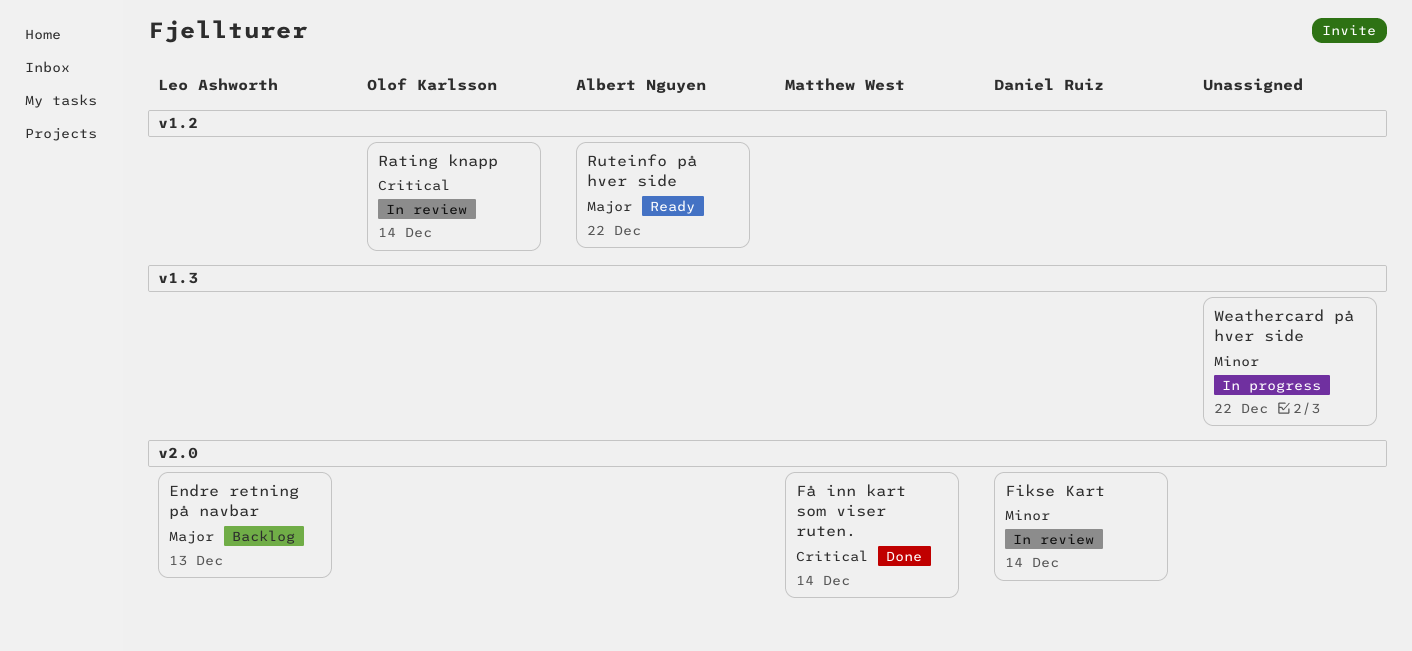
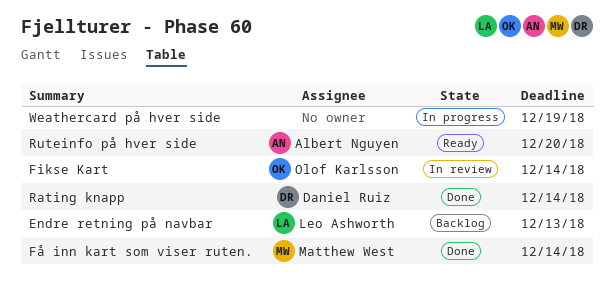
Fikse Kart, owner: Daniel Ruiz -> Olof Karlsson
Rating knapp, status: In review -> Done
Rating knapp, owner: Olof Karlsson -> Daniel Ruiz
Ruteinfo på hver side, due: Dec 22 -> Dec 20
Weathercard på hver side, due: Dec 22 -> Dec 19

